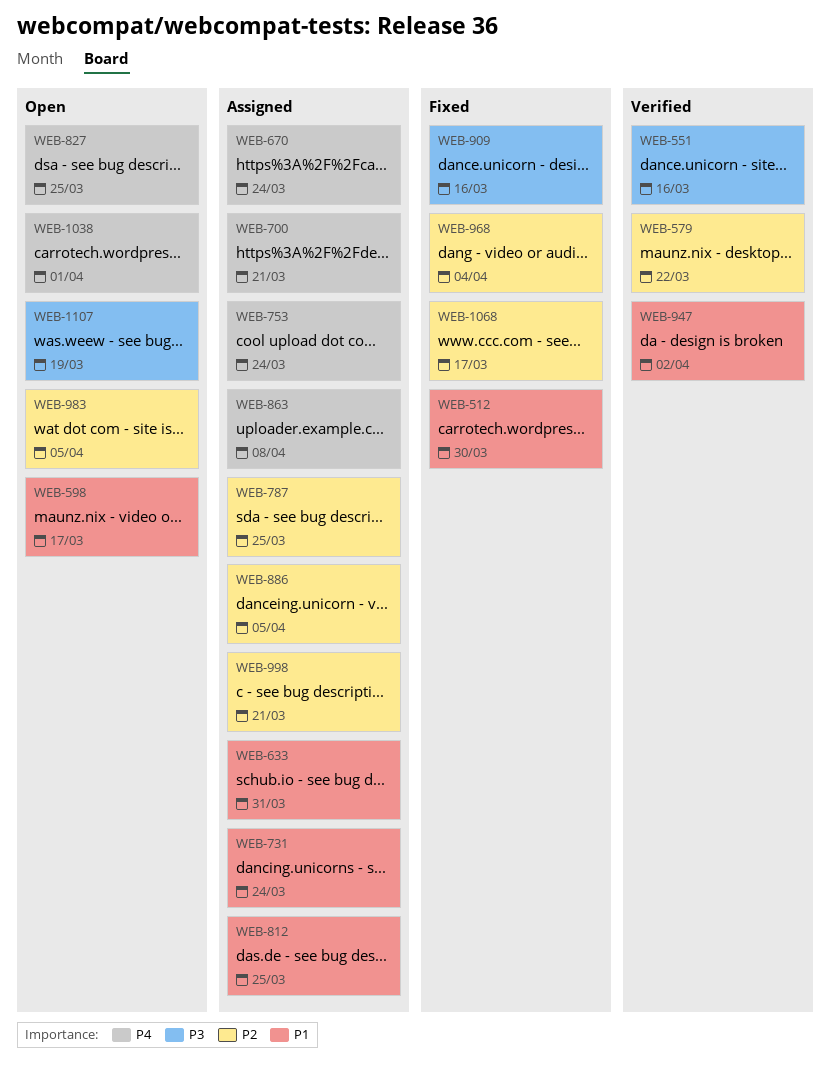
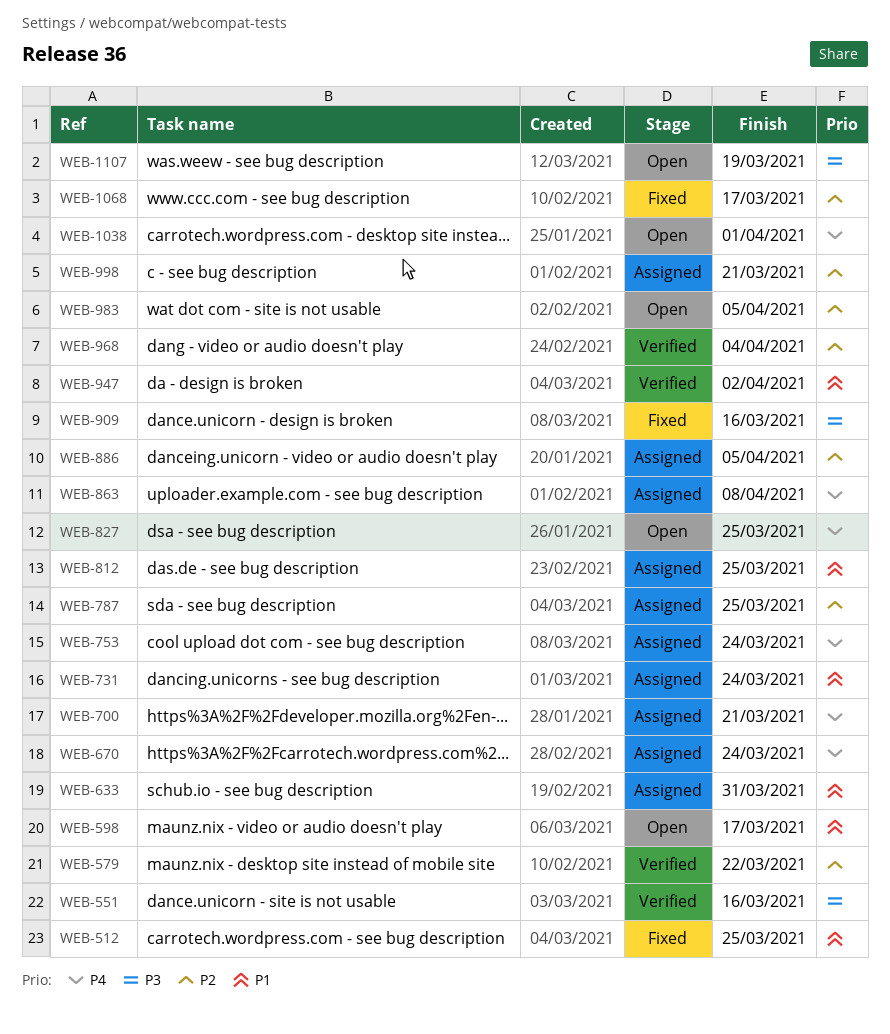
WEB-512, due: Mar 30 -> Mar 25
WEB-968, status: Fixed -> Verified

